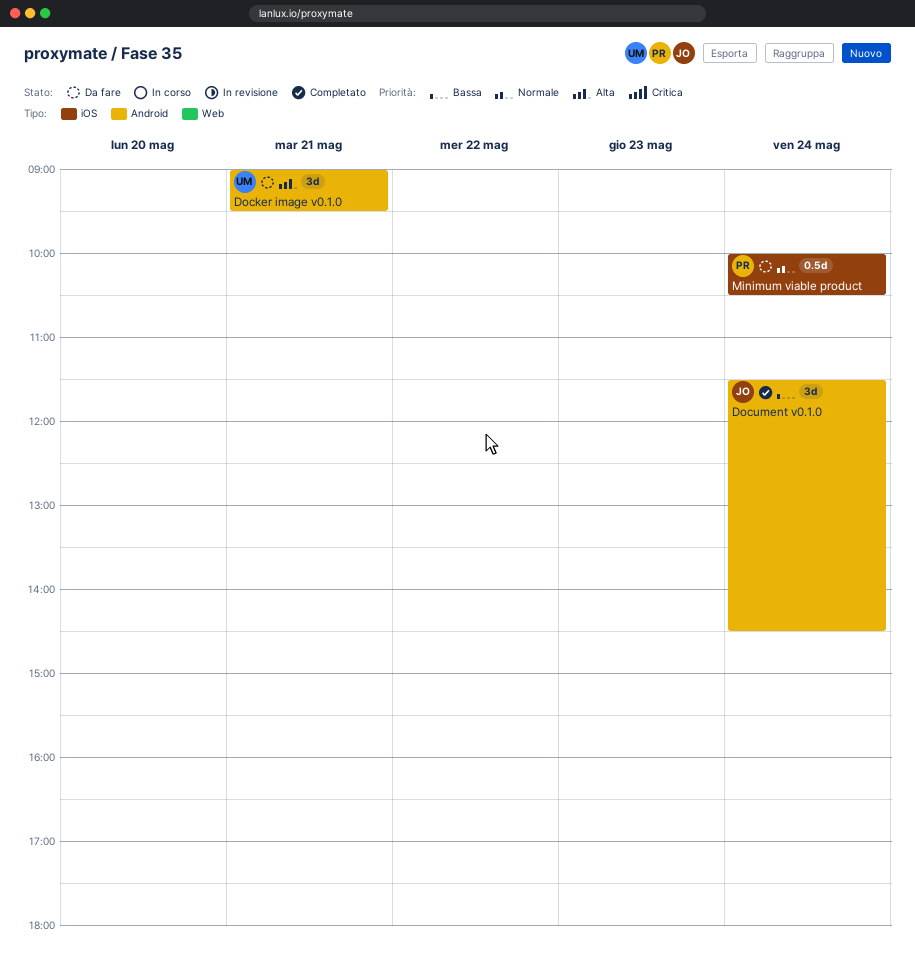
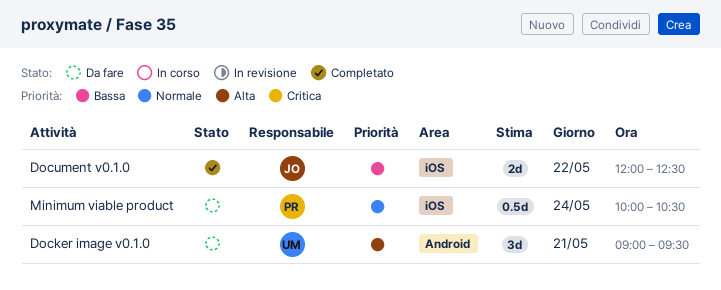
Document v0.1.0, label: Android -> iOS
Document v0.1.0, estimate: 3d -> 2d
Document v0.1.0, day: May 24 -> May 22
Document v0.1.0, begins: 11:30 -> 12:00
Document v0.1.0, ends: 14:30 -> 12:30

